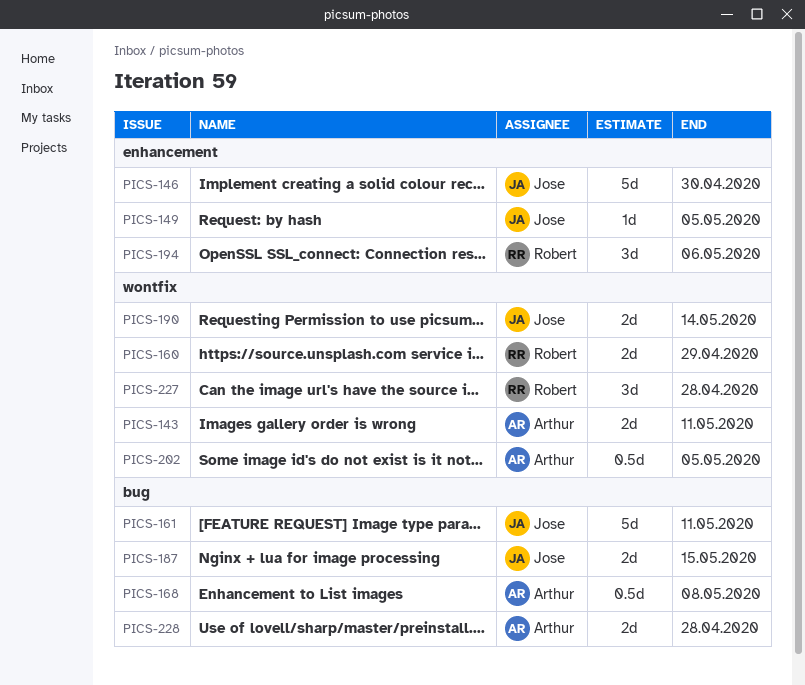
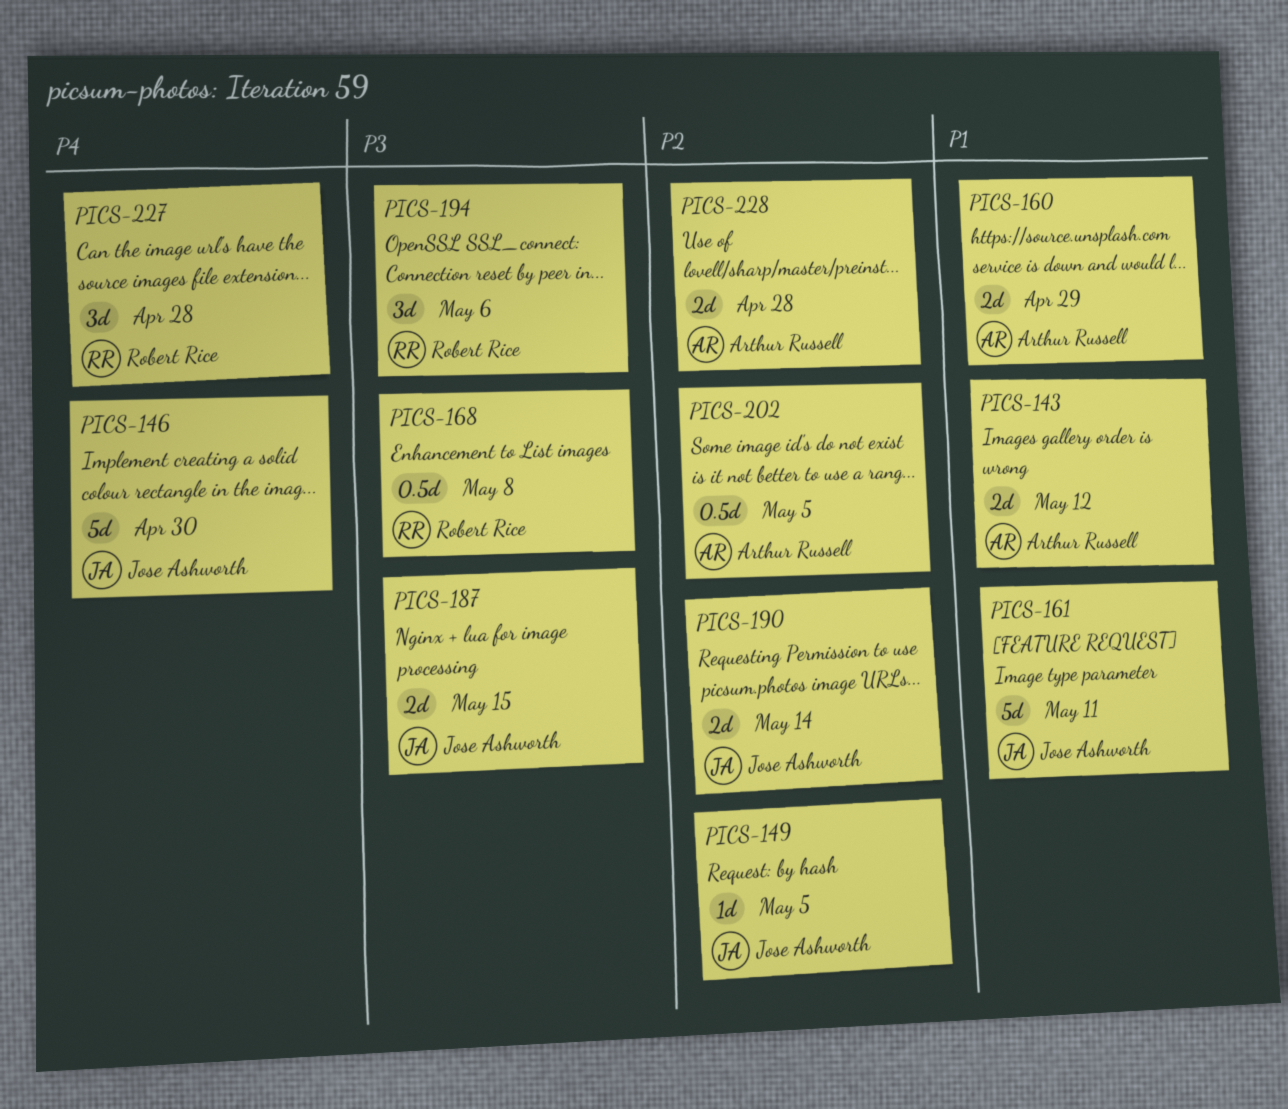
PICS-143, due: May 11 -> May 12
PICS-160, owner: Robert Rice -> Arthur Russell
PICS-168, owner: Arthur Russell -> Robert Rice

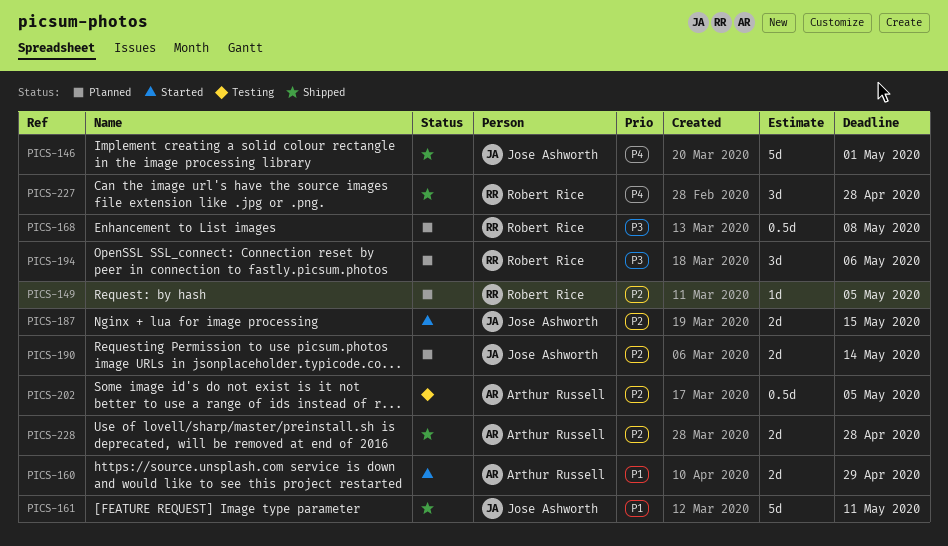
PICS-143: present -> none
PICS-146, due: Apr 30 -> May 1
PICS-149, owner: Jose Ashworth -> Robert Rice
PICS-187, priority: P3 -> P2

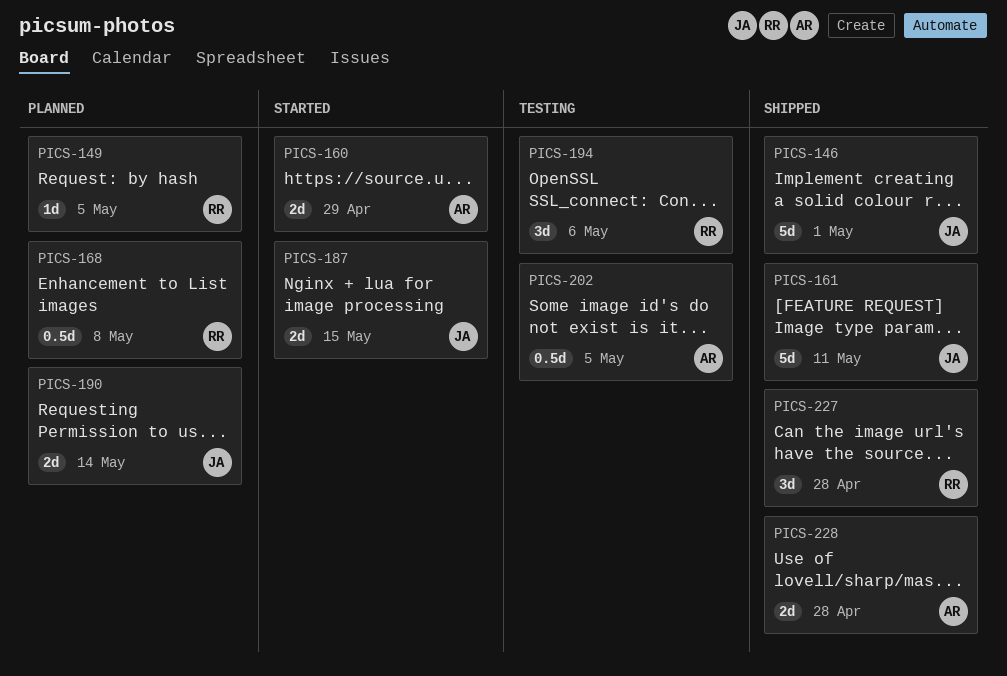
PICS-194, status: Planned -> Testing

